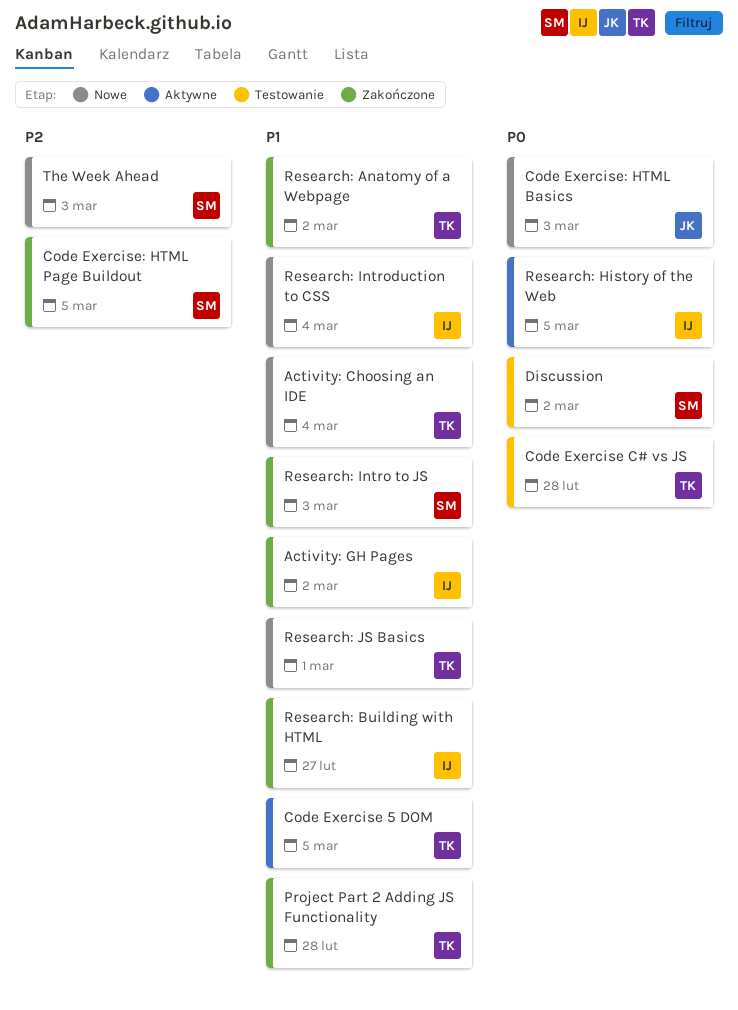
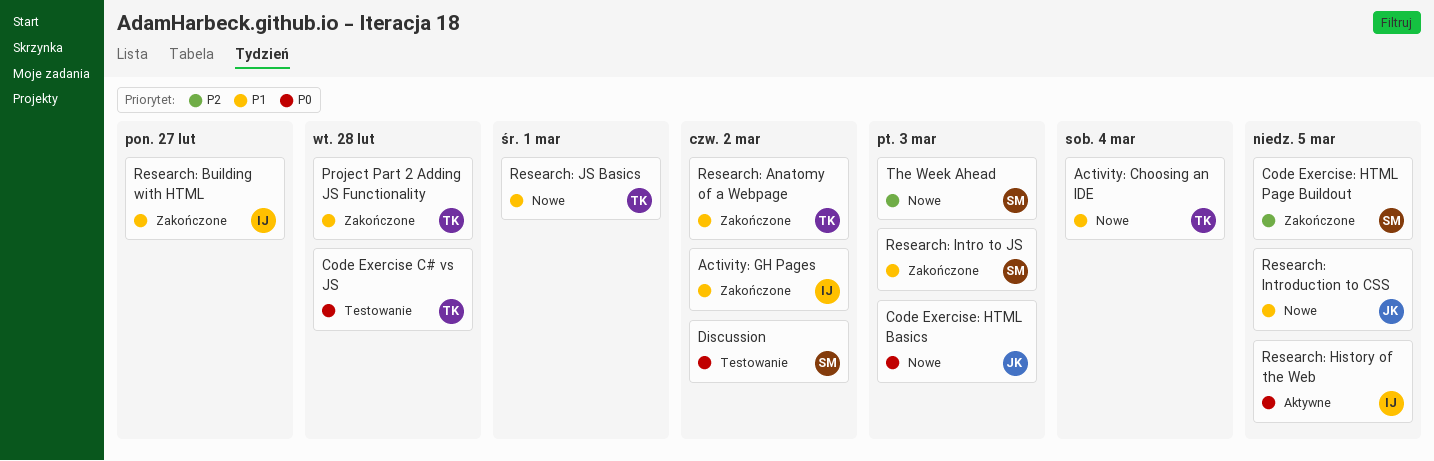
Code Exercise 5 DOM: present -> none
Research: Introduction to CSS, owner: IJ -> JK
Research: Introduction to CSS, due: Mar 4 -> Mar 5

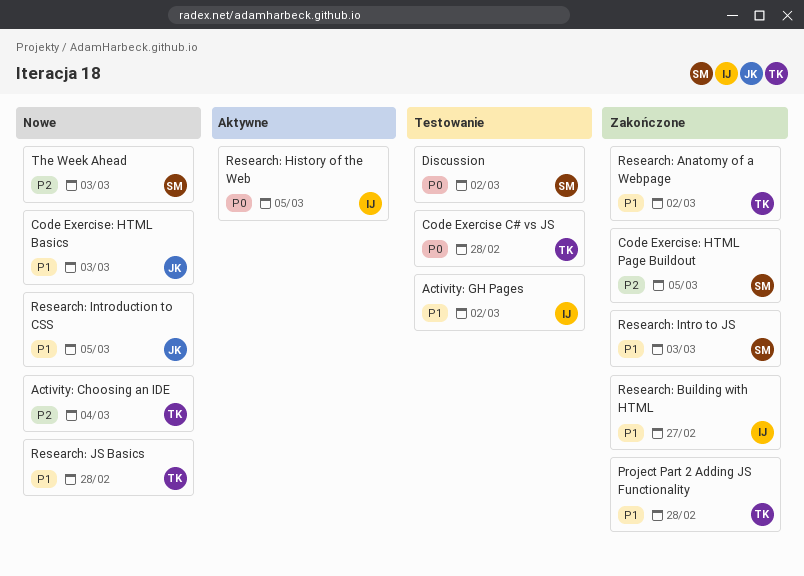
Activity: Choosing an IDE, priority: P1 -> P2
Activity: GH Pages, status: Zakończone -> Testowanie
Code Exercise: HTML Basics, priority: P0 -> P1
Research: JS Basics, due: Mar 1 -> Feb 28

